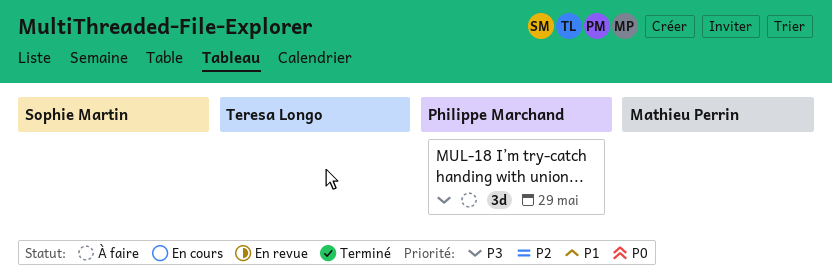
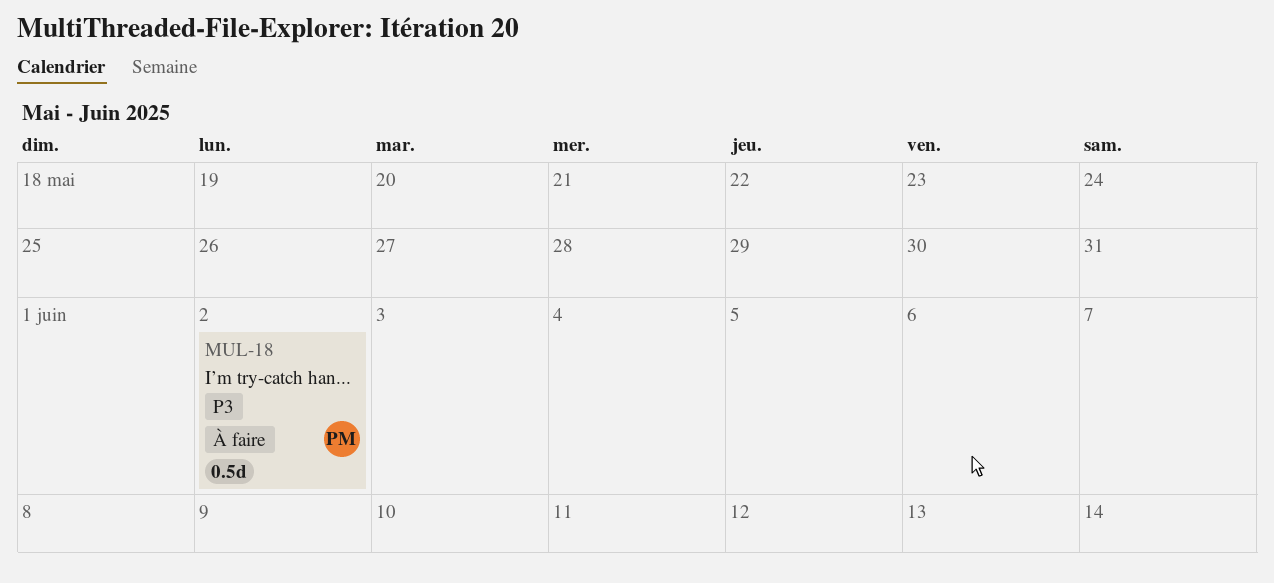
MUL-18, estimate: 3d -> 0.5d
MUL-18, due: May 29 -> Jun 2

